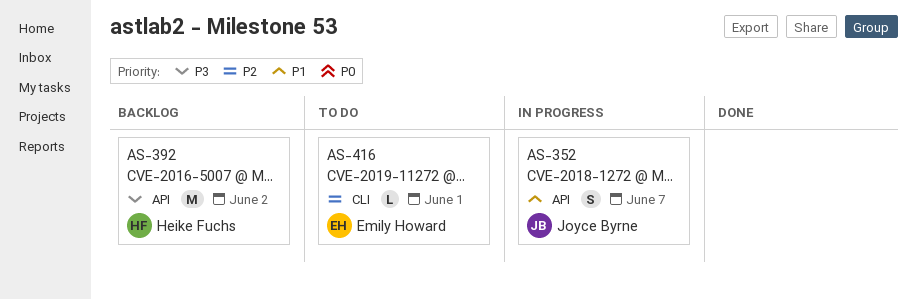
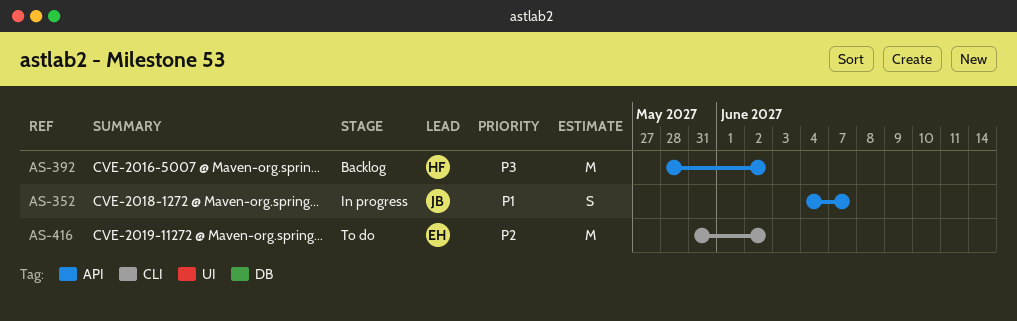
AS-416, estimate: L -> M
AS-416, due: Jun 1 -> Jun 2

